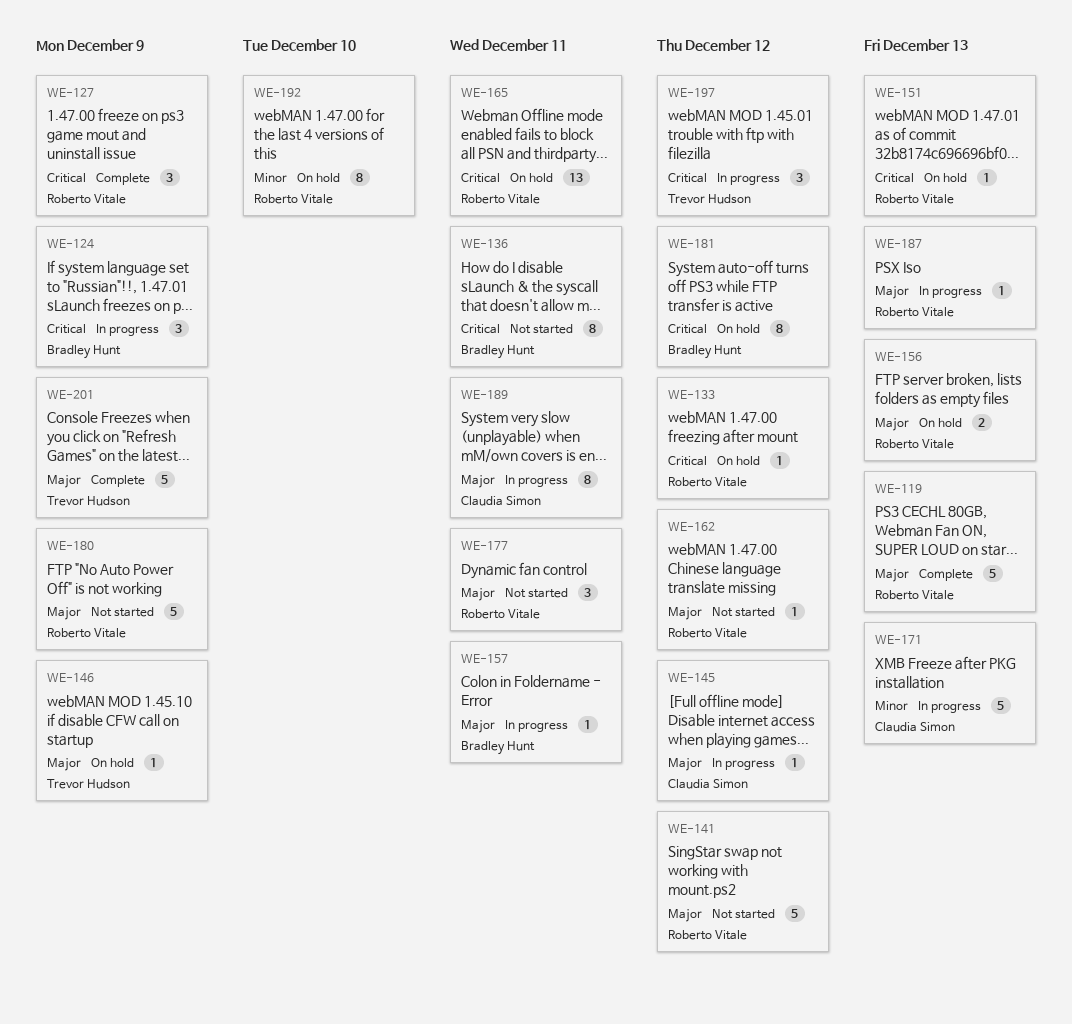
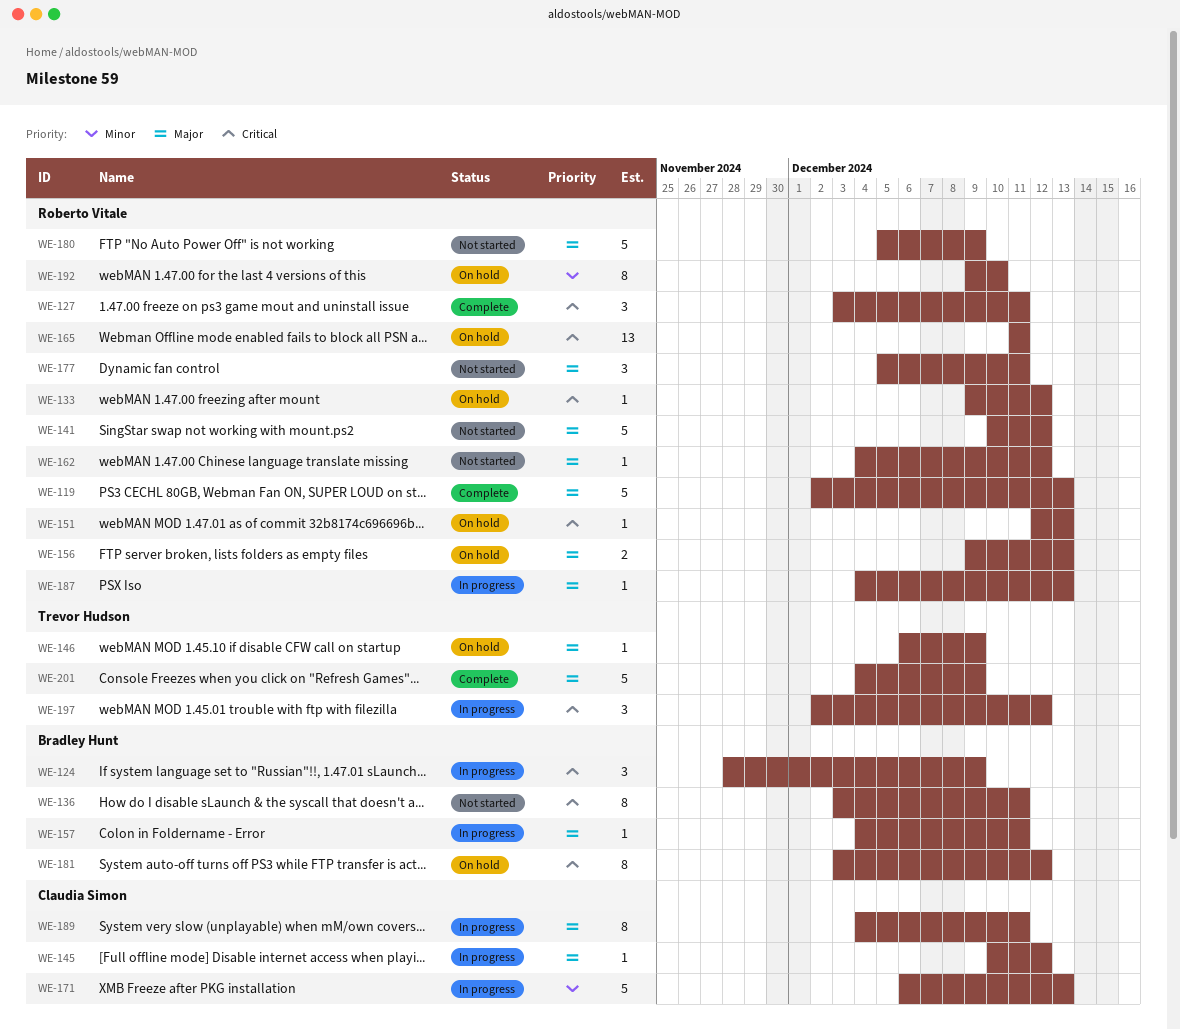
WE-127, due: Dec 9 -> Dec 11

